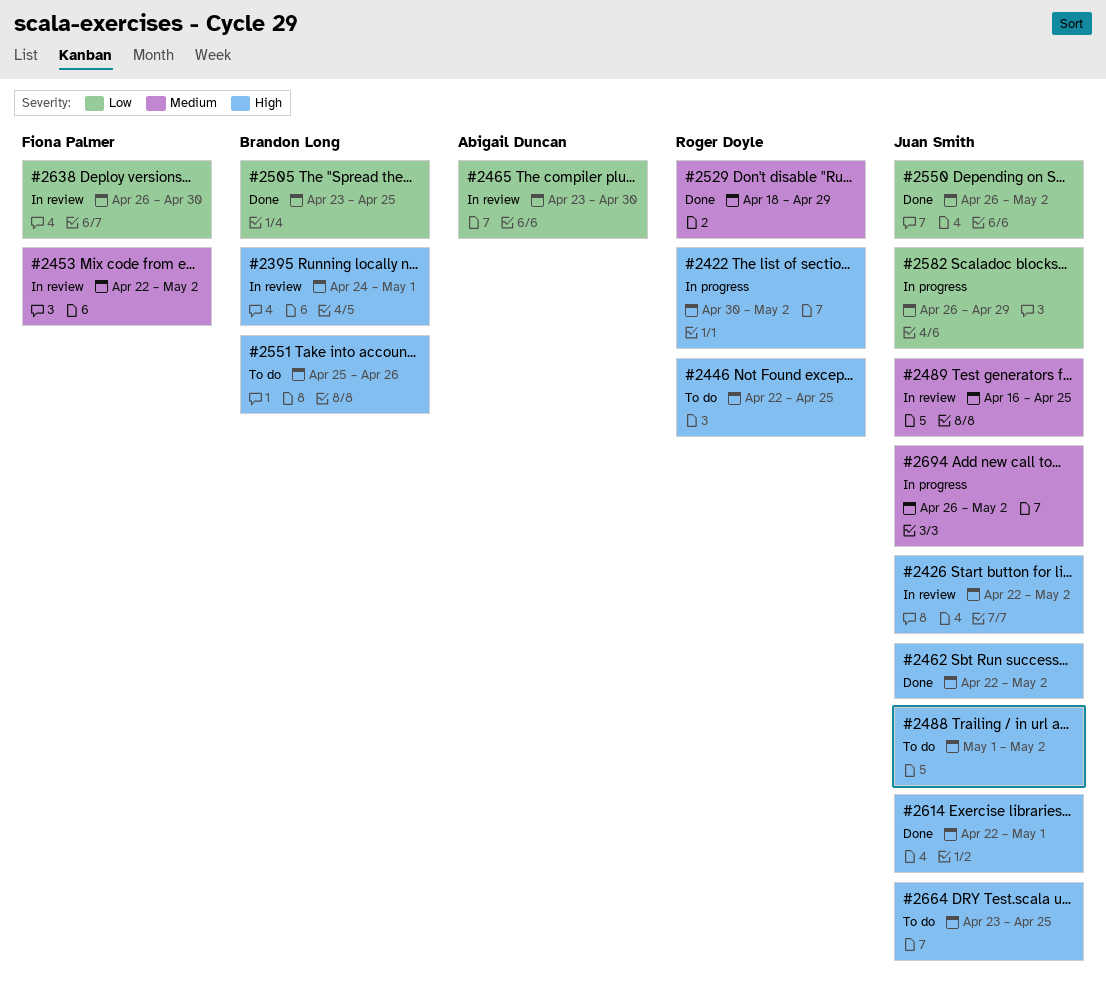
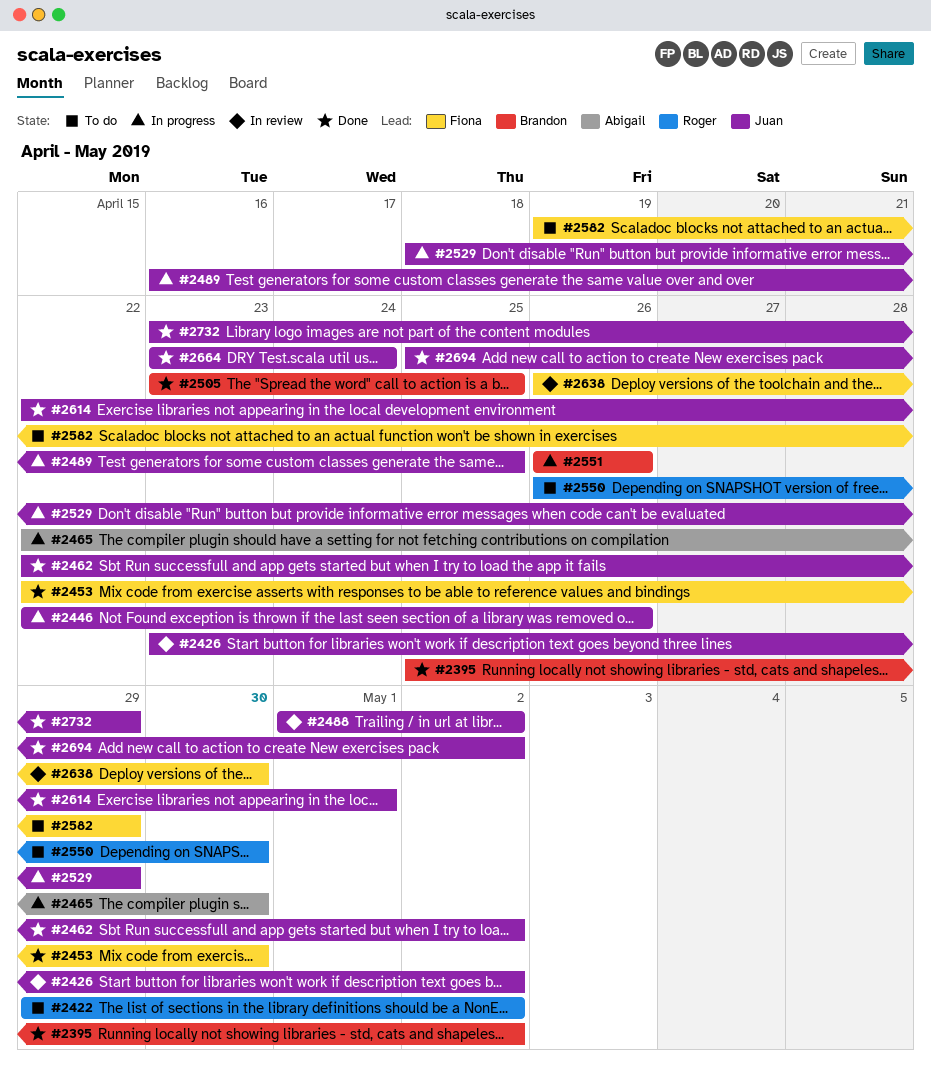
#2395, status: In review -> Done
#2395, start: Apr 24 -> Apr 25
#2395, due: May 1 -> May 2
#2422, status: In progress -> To do
#2422, start: Apr 30 -> Apr 29
#2426, start: Apr 22 -> Apr 23
#2446, status: To do -> In progress
#2446, owner: Roger Doyle -> Juan Smith
#2446, due: Apr 25 -> Apr 26
#2453, status: In review -> Done
#2453, due: May 2 -> Apr 30
#2465, status: In review -> In progress
#2465, start: Apr 23 -> Apr 22
#2488, status: To do -> In review
#2489, status: In review -> In progress
#2529, status: Done -> In progress
#2529, owner: Roger Doyle -> Juan Smith
#2550, status: Done -> To do
#2550, owner: Juan Smith -> Roger Doyle
#2550, due: May 2 -> Apr 30
#2551, status: To do -> In progress
#2551, start: Apr 25 -> Apr 26
#2582, status: In progress -> To do
#2582, owner: Juan Smith -> Fiona Palmer
#2582, start: Apr 26 -> Apr 19
#2664, status: To do -> Done
#2664, due: Apr 25 -> Apr 24
#2694, status: In progress -> Done
#2694, start: Apr 26 -> Apr 25
#2732: none -> present

